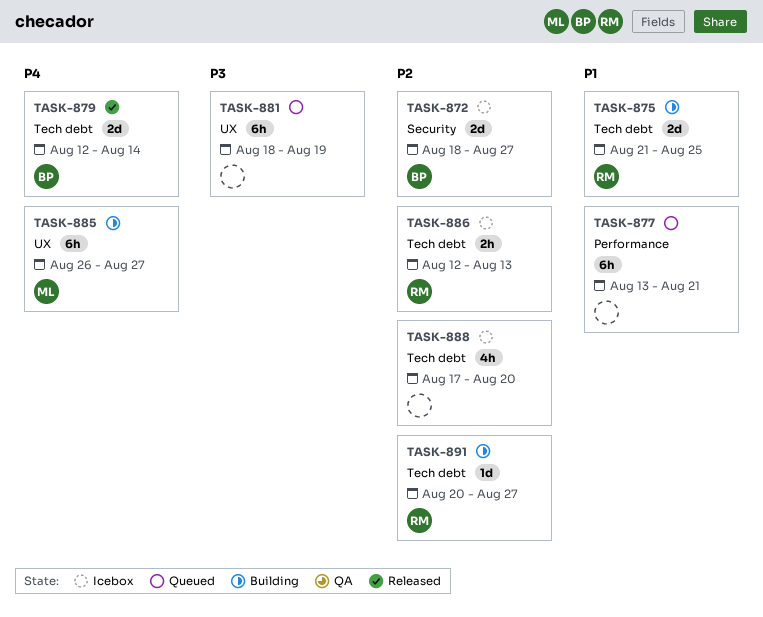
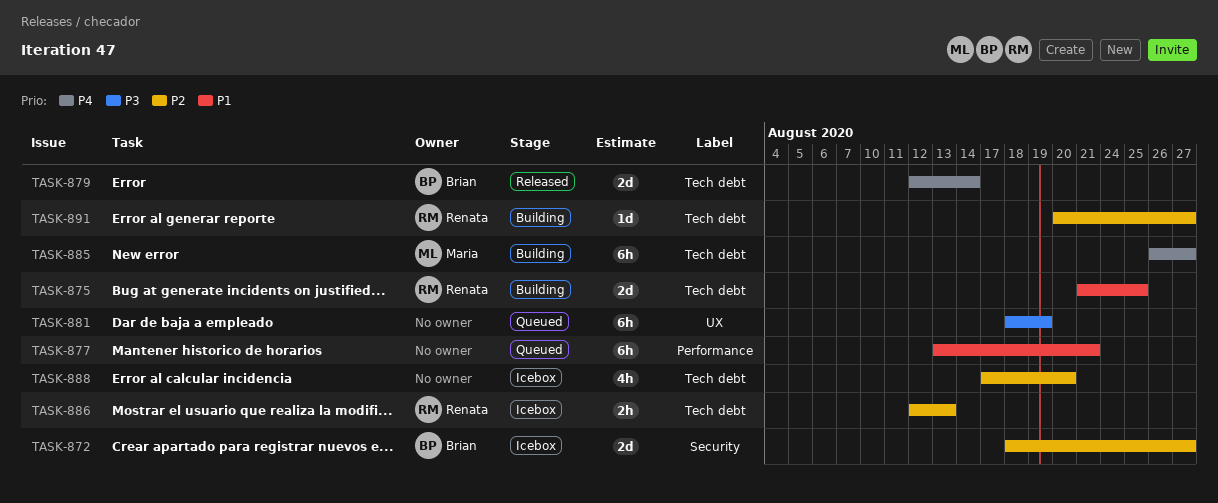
TASK-885, label: UX -> Tech debt

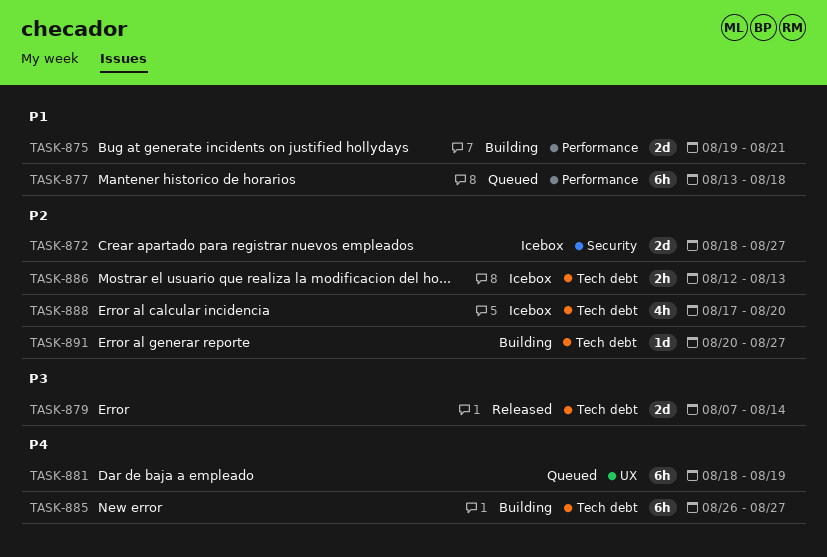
TASK-875, label: Tech debt -> Performance
TASK-875, start: Aug 21 -> Aug 19
TASK-875, due: Aug 25 -> Aug 21
TASK-877, due: Aug 21 -> Aug 18
TASK-879, priority: P4 -> P3
TASK-879, start: Aug 12 -> Aug 7
TASK-881, priority: P3 -> P4

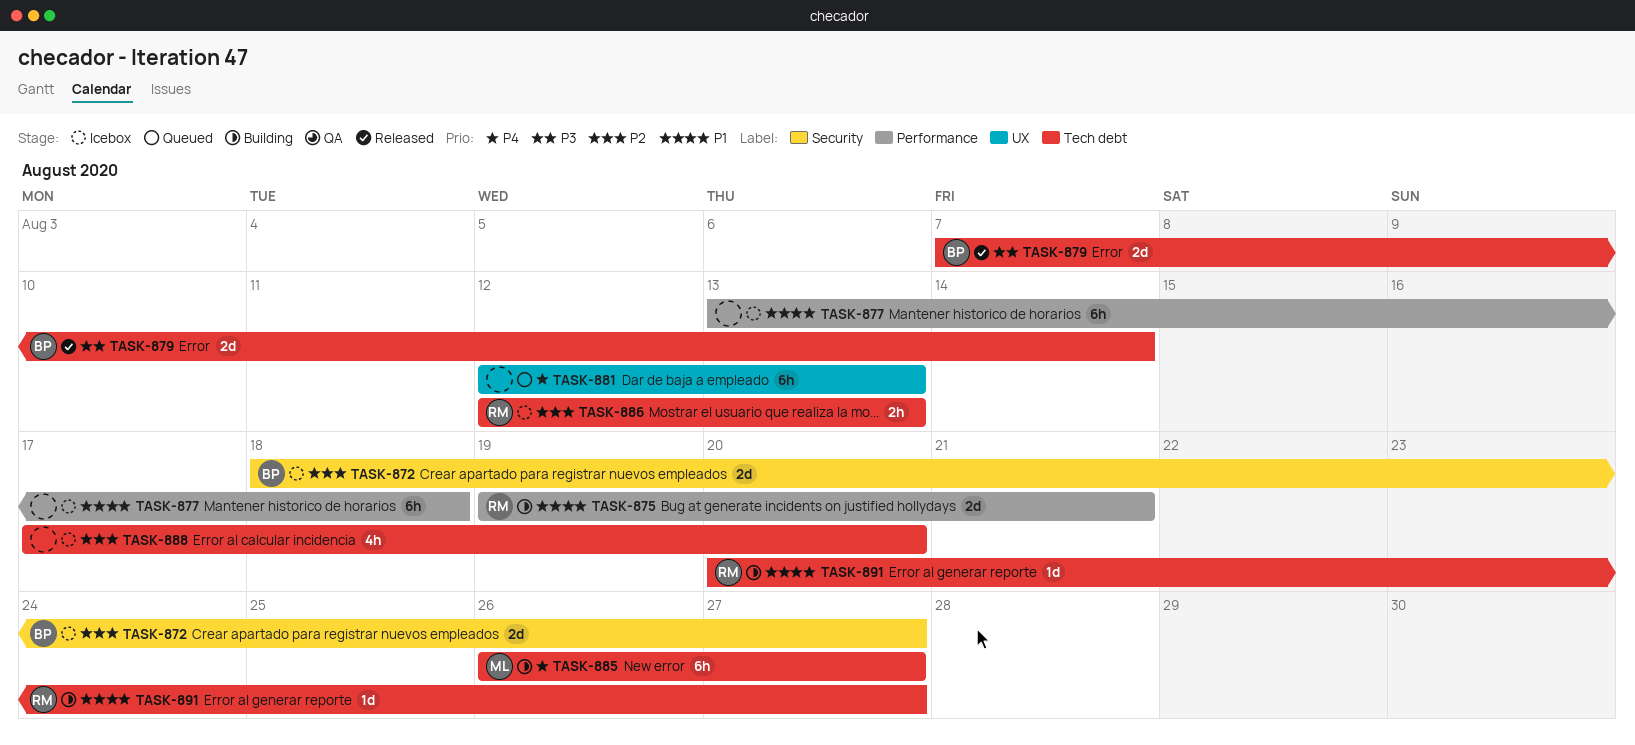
TASK-877, status: Queued -> Icebox
TASK-881, start: Aug 18 -> Aug 12
TASK-881, due: Aug 19 -> Aug 13
TASK-891, priority: P2 -> P1

